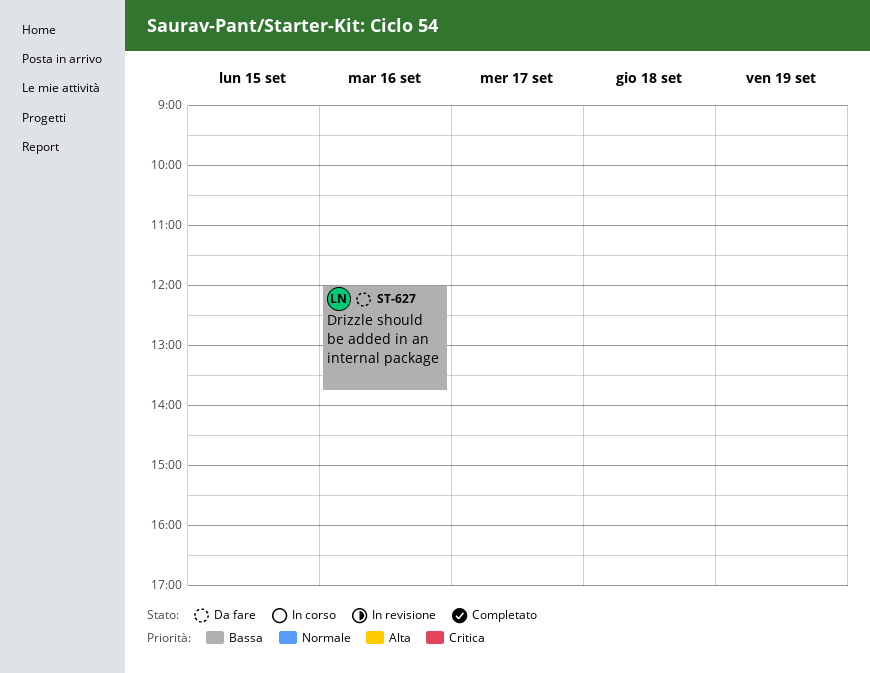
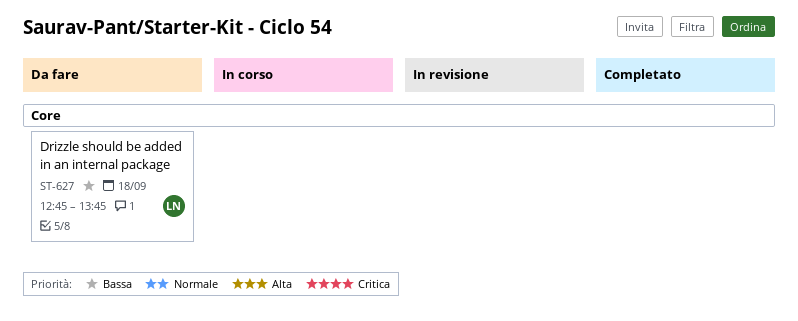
ST-627, day: Sep 16 -> Sep 18
ST-627, begins: 12:00 -> 12:45

